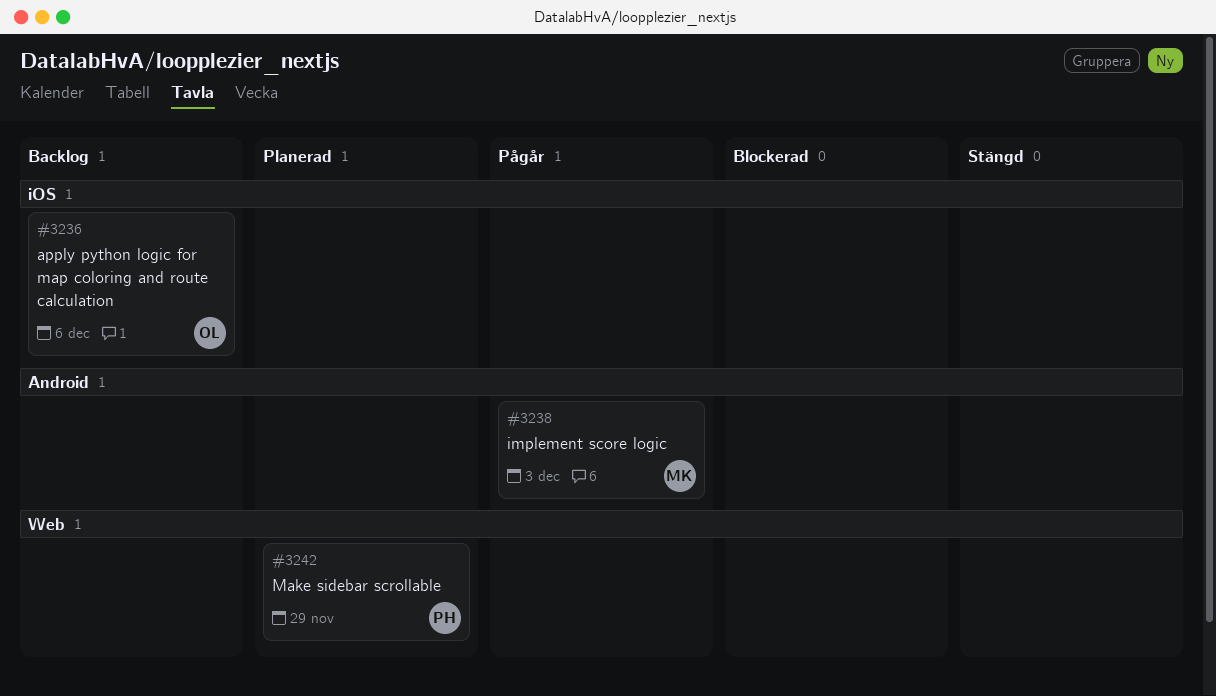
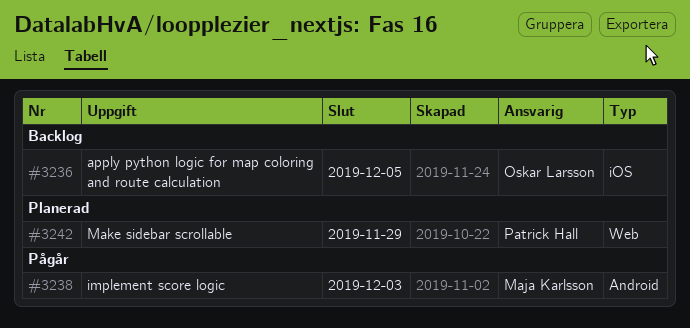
#3236, due: Dec 6 -> Dec 5

